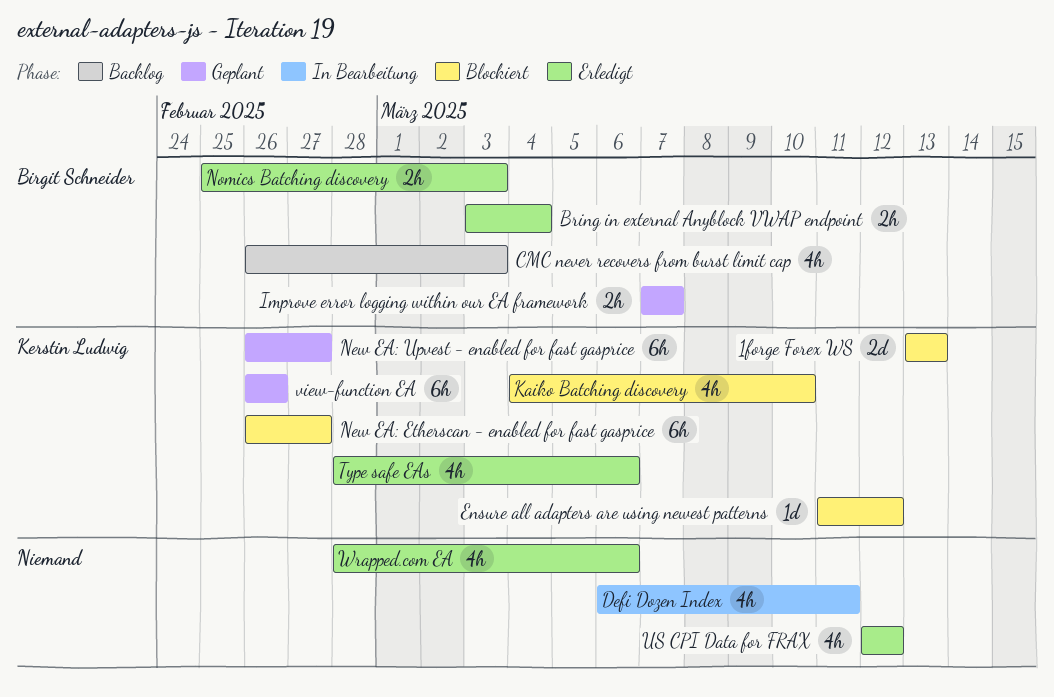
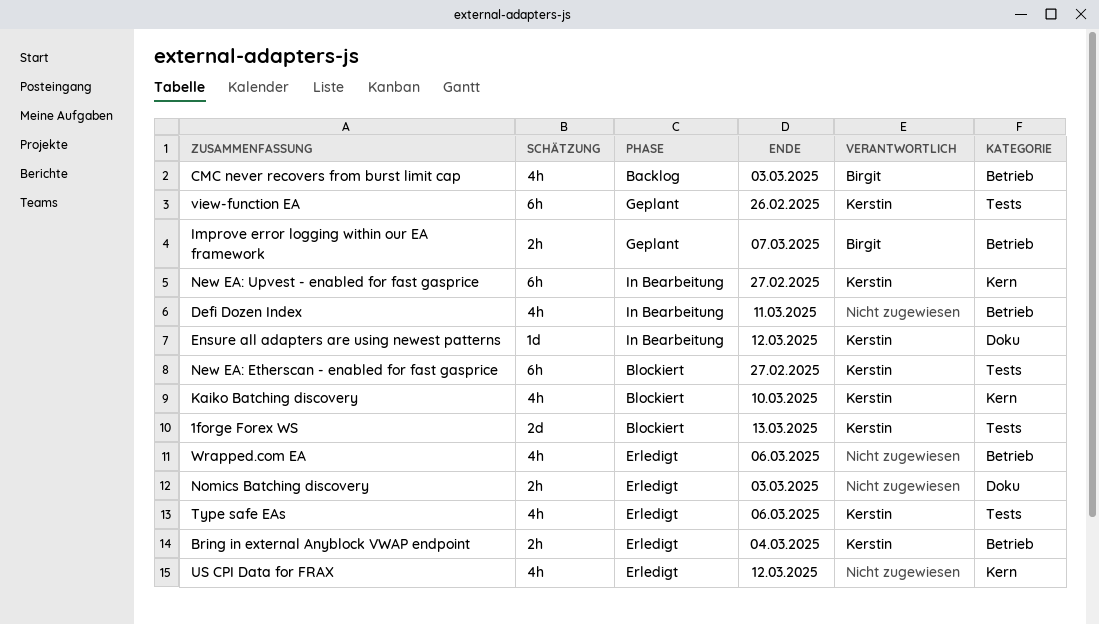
Bring in external Anyblock VWAP endpoint, owner: Birgit Schneider -> Kerstin Ludwig
Ensure all adapters are using newest patterns, status: Blockiert -> In Bearbeitung
New EA: Upvest - enabled for fast gasprice, status: Geplant -> In Bearbeitung
Nomics Batching discovery, owner: Birgit Schneider -> none

